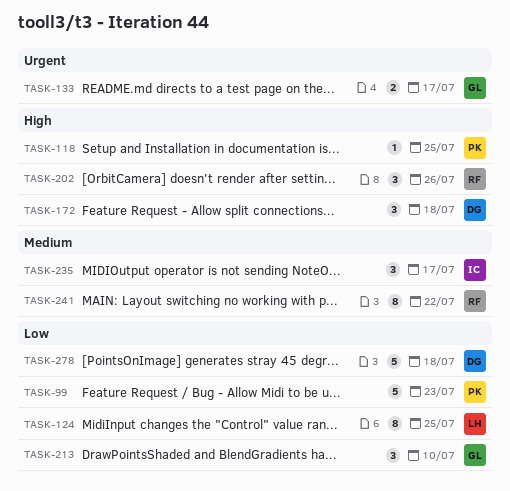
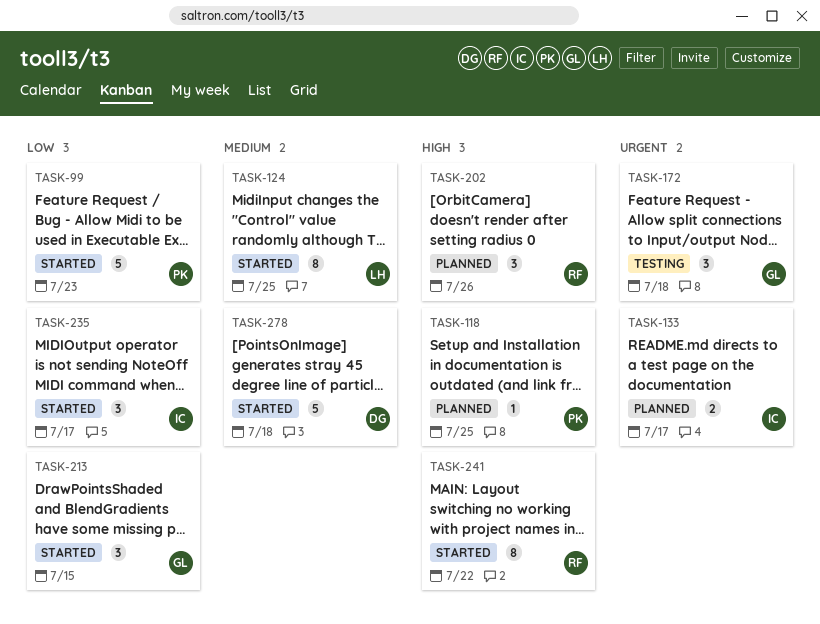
TASK-124, priority: Low -> Medium
TASK-133, owner: GL -> IC
TASK-172, owner: DG -> GL
TASK-172, priority: High -> Urgent
TASK-213, due: Jul 10 -> Jul 15
TASK-235, priority: Medium -> Low
TASK-241, priority: Medium -> High
TASK-278, priority: Low -> Medium

